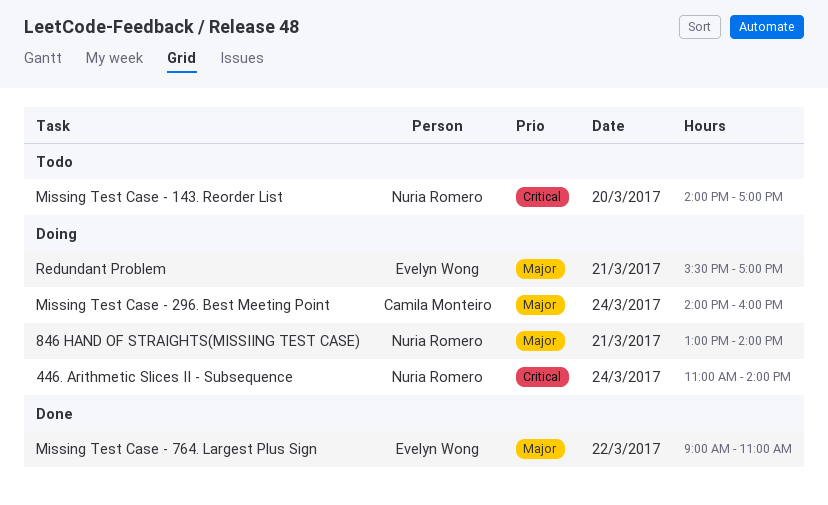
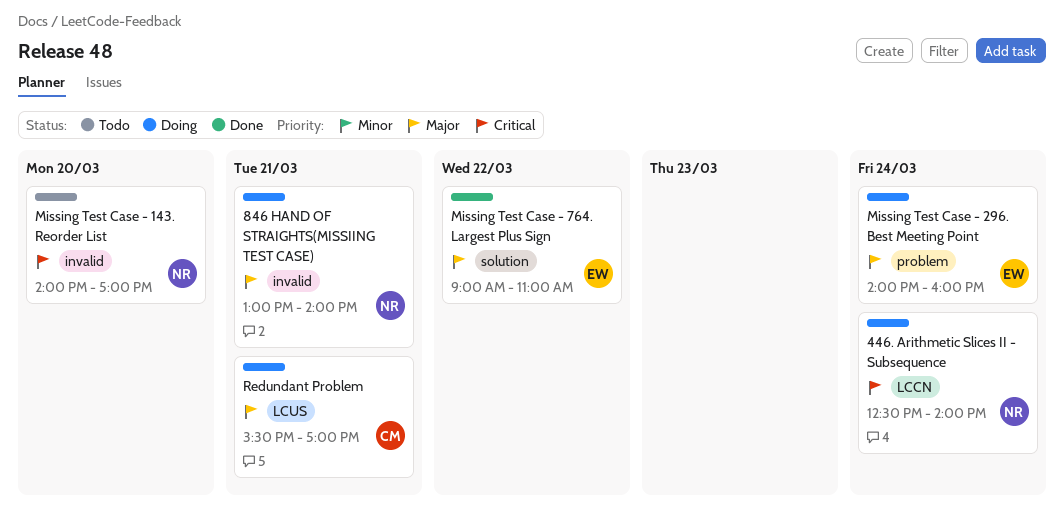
446. Arithmetic Slices II - Subsequence, begins: 11:00 -> 12:30
Missing Test Case - 296. Best Meeting Point, owner: Camila Monteiro -> Evelyn Wong
Redundant Problem, owner: Evelyn Wong -> Camila Monteiro

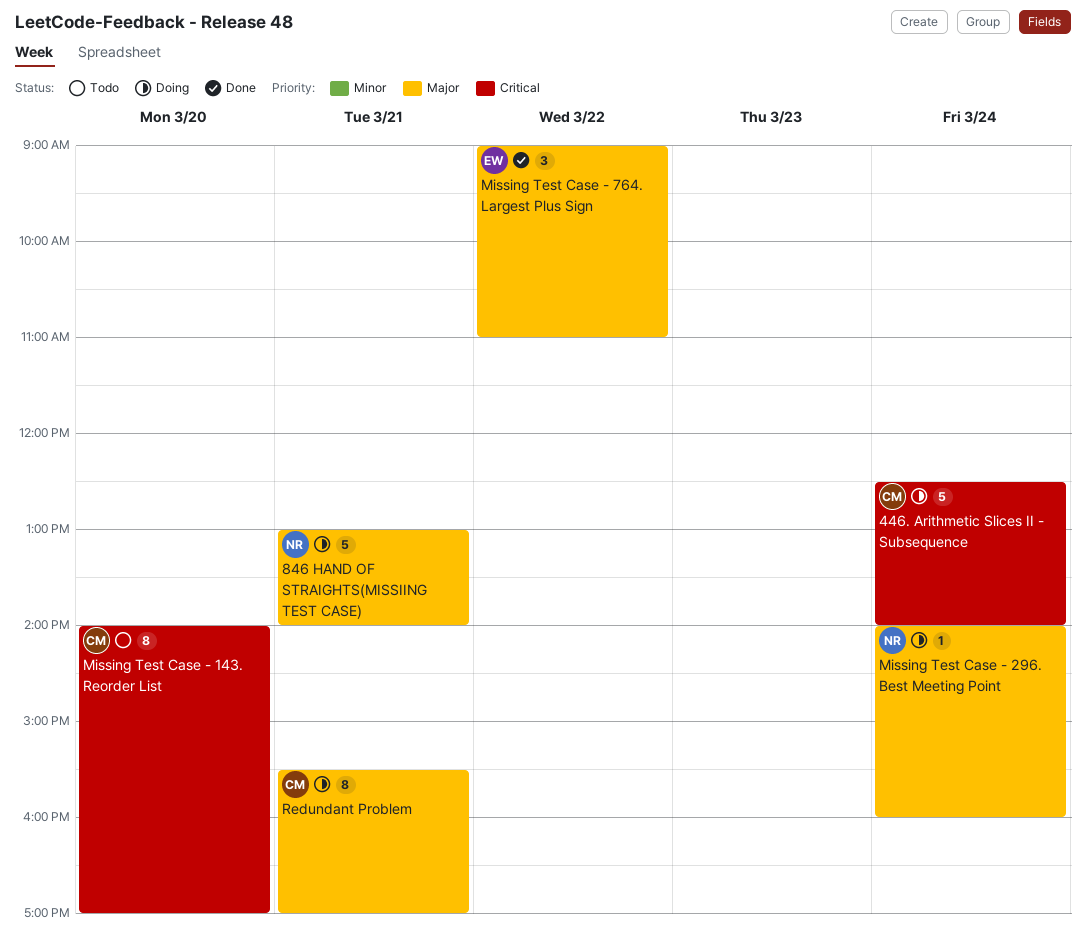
446. Arithmetic Slices II - Subsequence, owner: NR -> CM
Missing Test Case - 143. Reorder List, owner: NR -> CM
Missing Test Case - 296. Best Meeting Point, owner: EW -> NR

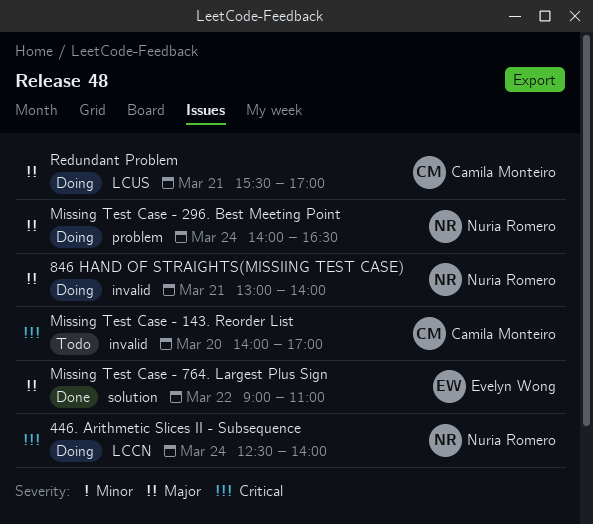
446. Arithmetic Slices II - Subsequence, owner: Camila Monteiro -> Nuria Romero
Missing Test Case - 296. Best Meeting Point, ends: 16:00 -> 16:30

